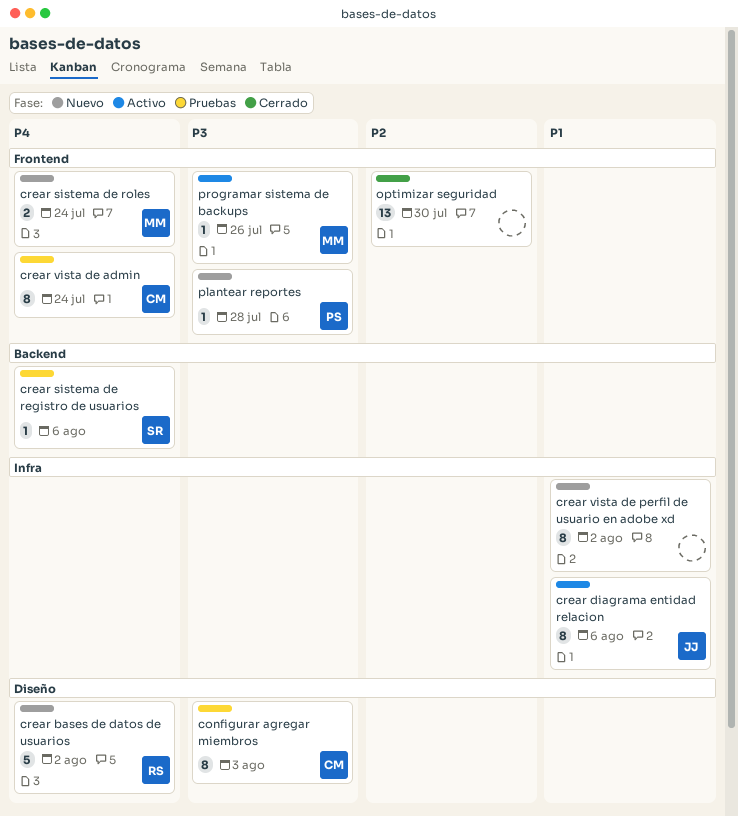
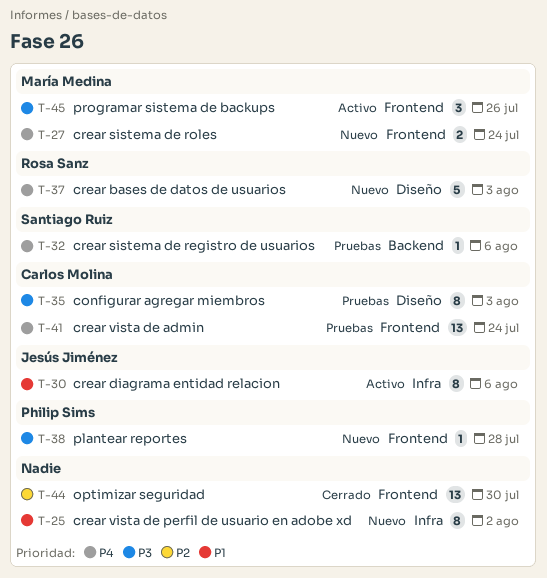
crear bases de datos de usuarios, due: Aug 2 -> Aug 3
crear vista de admin, estimate: 8 -> 13
programar sistema de backups, estimate: 1 -> 3

